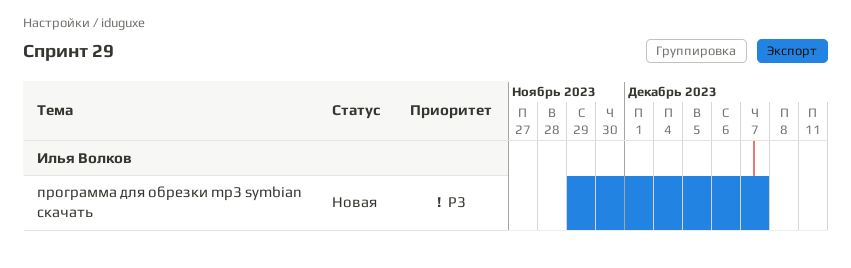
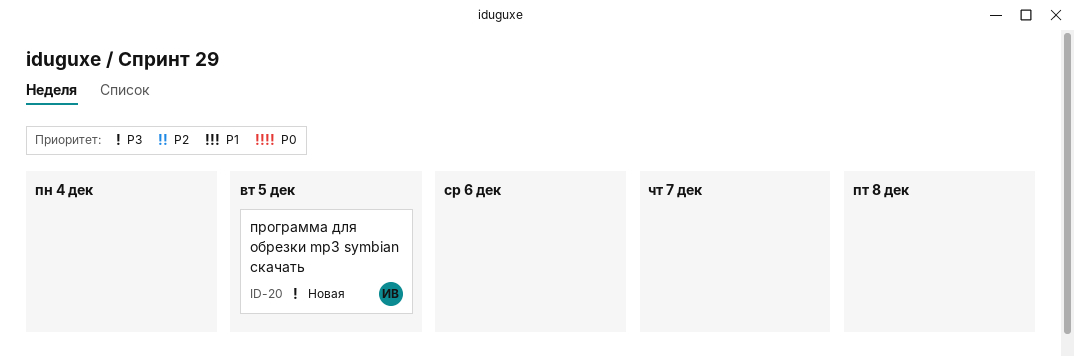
программа для обрезки mp3 symbian скачать, due: Dec 7 -> Dec 5

